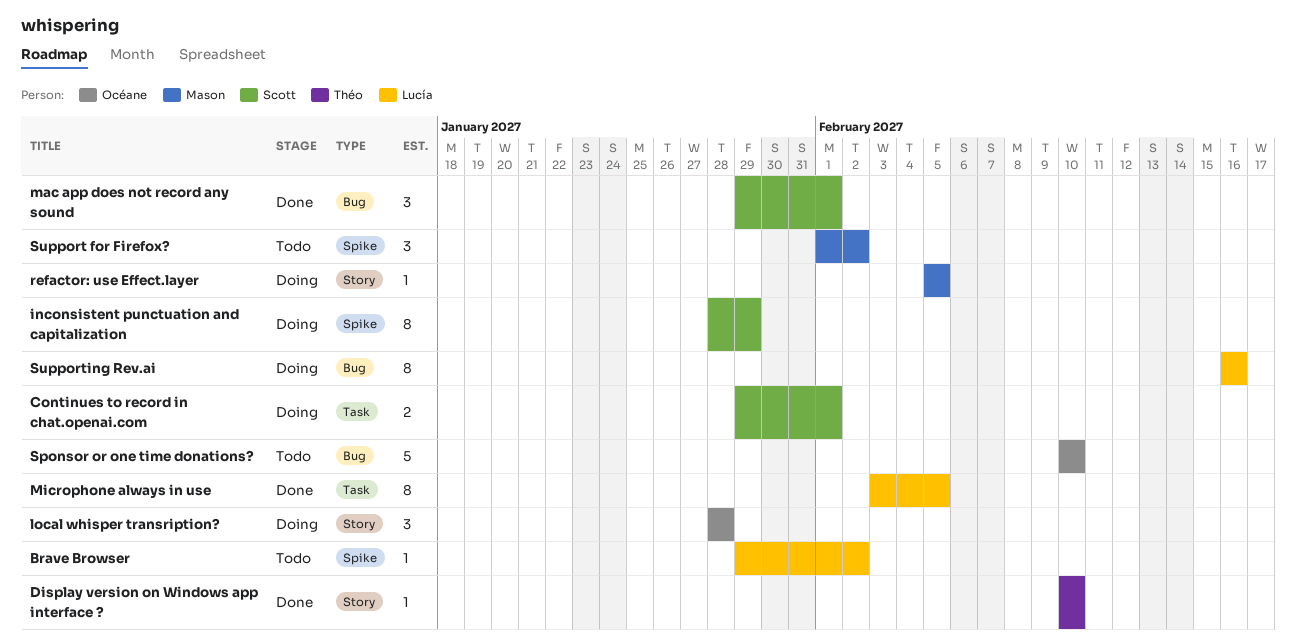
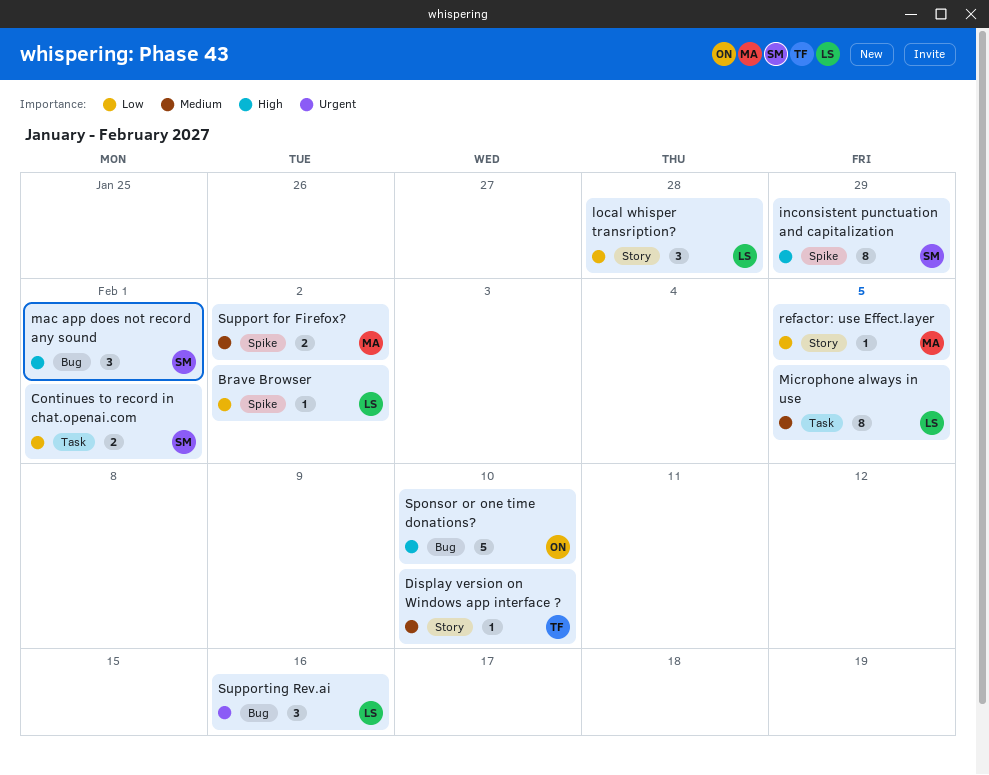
local whisper transription?, owner: Océane -> Lucía
Support for Firefox?, estimate: 3 -> 2
Supporting Rev.ai, estimate: 8 -> 3

